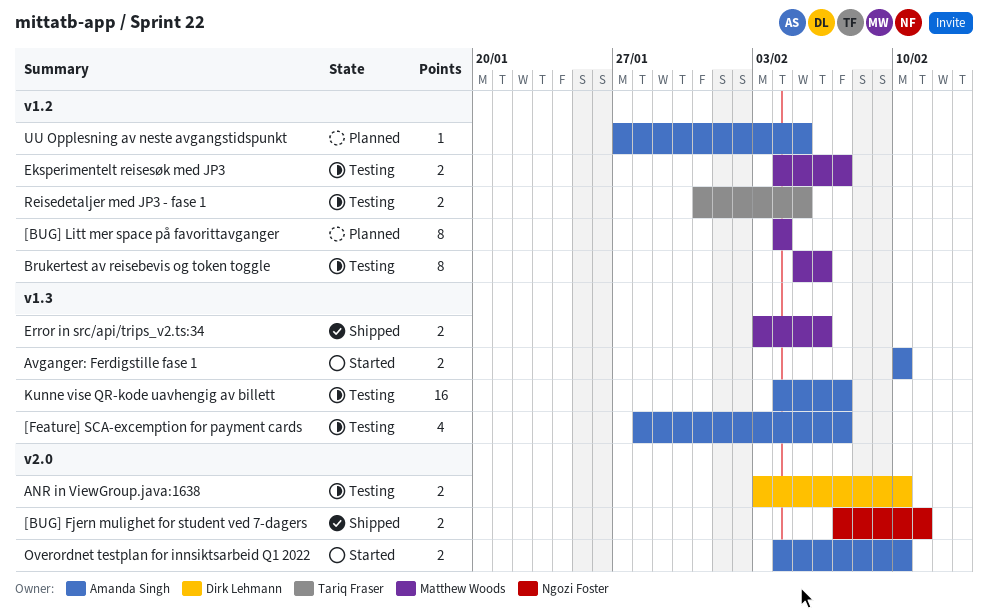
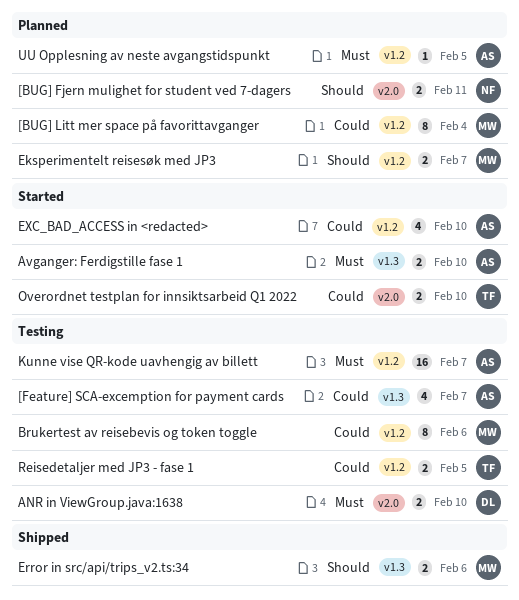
[BUG] Fjern mulighet for student ved 7-dagers, status: Shipped -> Planned
Eksperimentelt reisesøk med JP3, status: Testing -> Planned
EXC_BAD_ACCESS in <redacted>: none -> present
Kunne vise QR-kode uavhengig av billett, label: v1.3 -> v1.2
Overordnet testplan for innsiktsarbeid Q1 2022, owner: Amanda Singh -> Tariq Fraser

